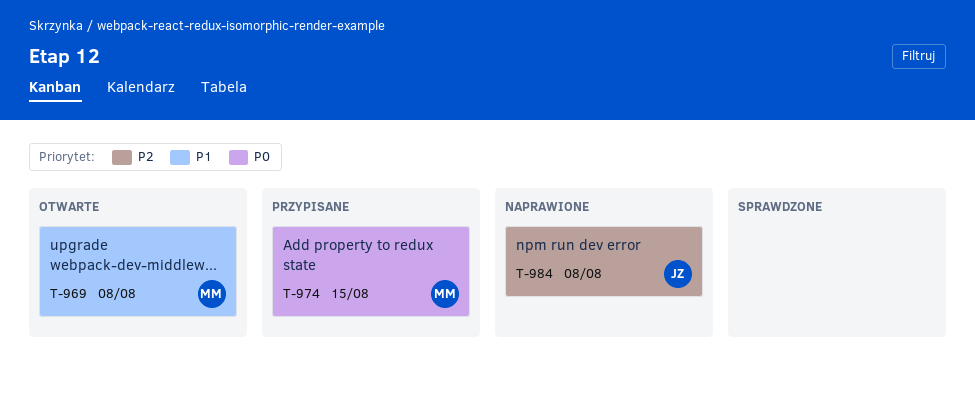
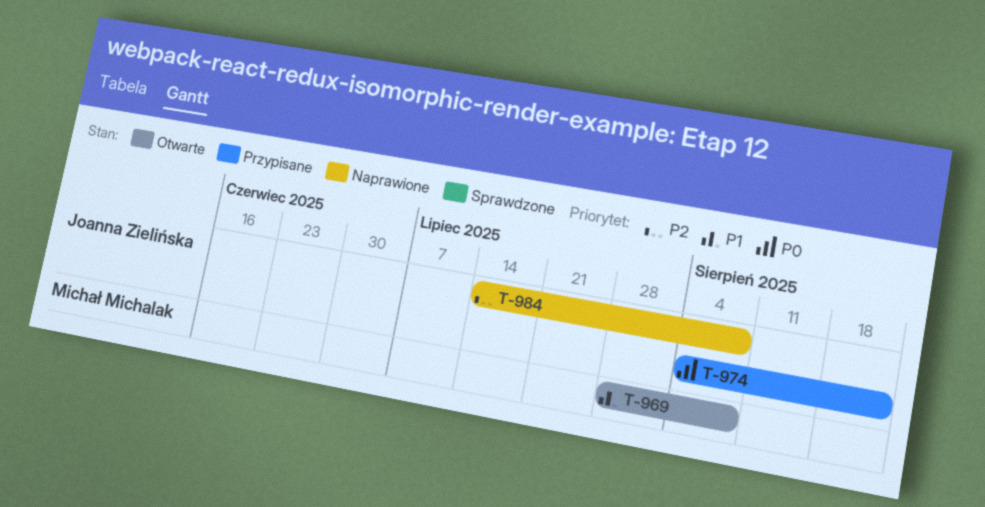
T-974, owner: Michał Michalak -> Joanna Zielińska
T-974, due: Aug 15 -> Aug 22

